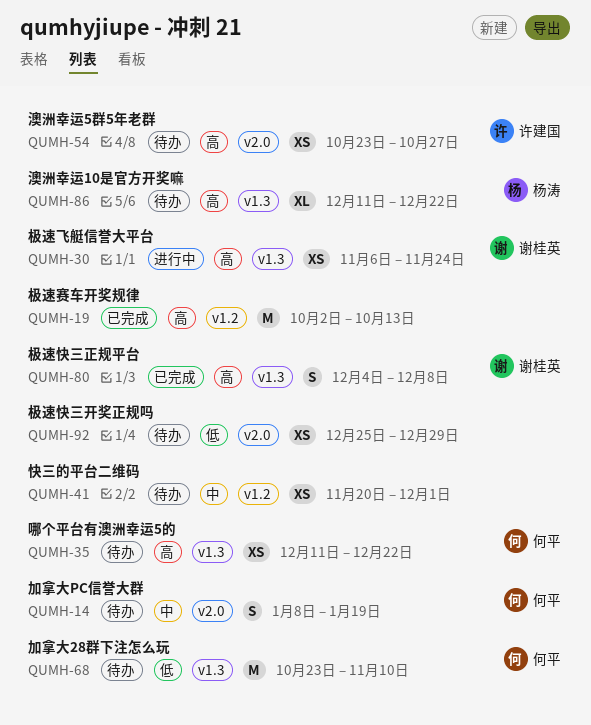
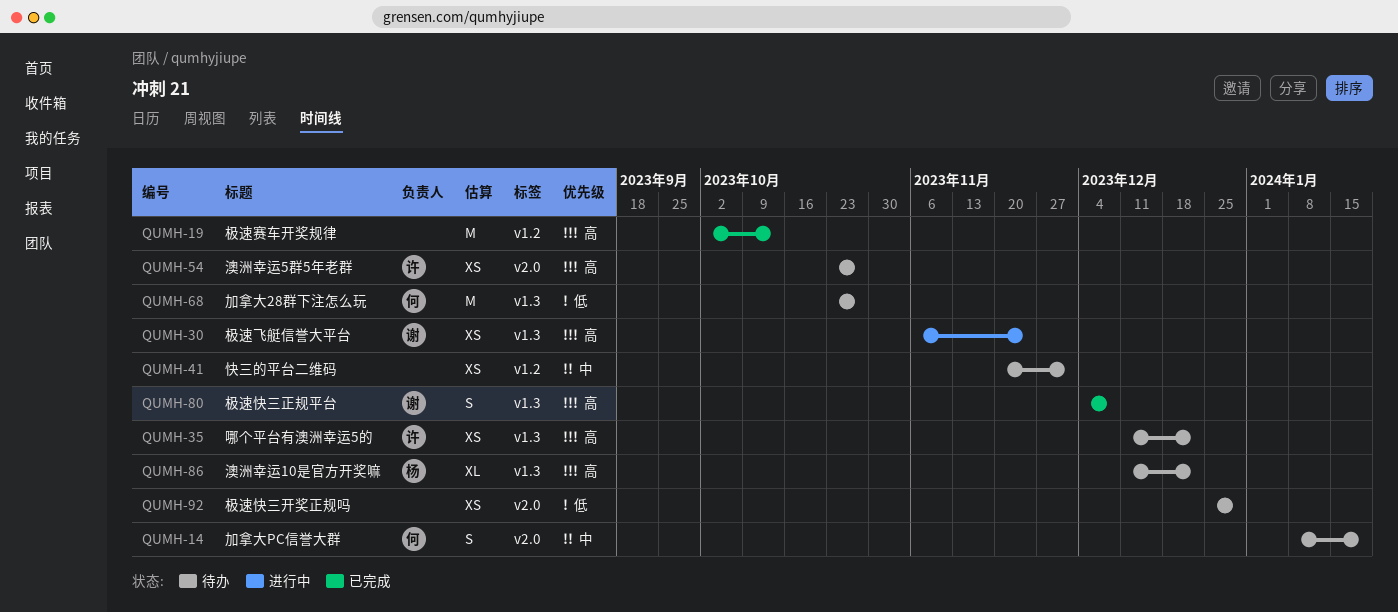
QUMH-35, owner: 何平 -> 许建国
QUMH-68, due: Nov 10 -> Oct 27

